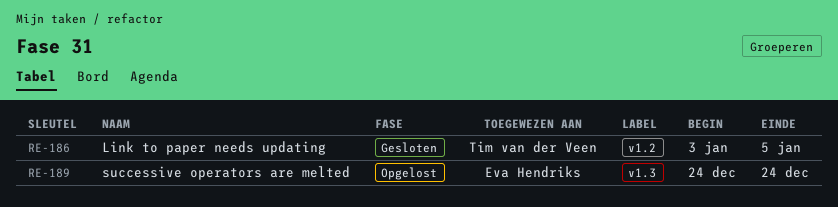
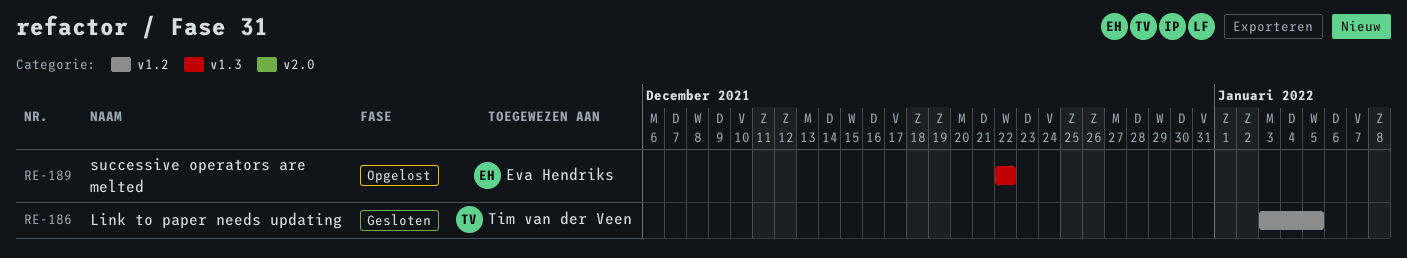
RE-189, start: Dec 24 -> Dec 22
RE-189, due: Dec 24 -> Dec 22

